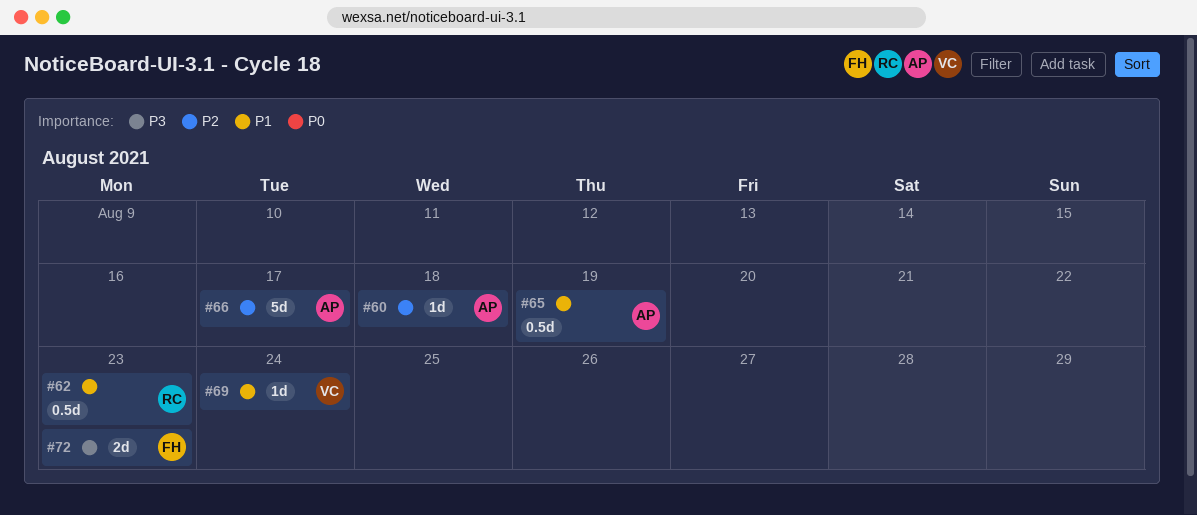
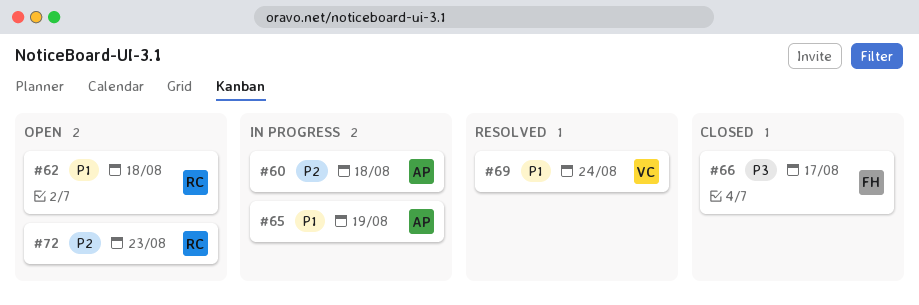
#62, due: Aug 23 -> Aug 18
#66, owner: AP -> FH
#66, priority: P2 -> P3
#72, owner: FH -> RC
#72, priority: P3 -> P2

